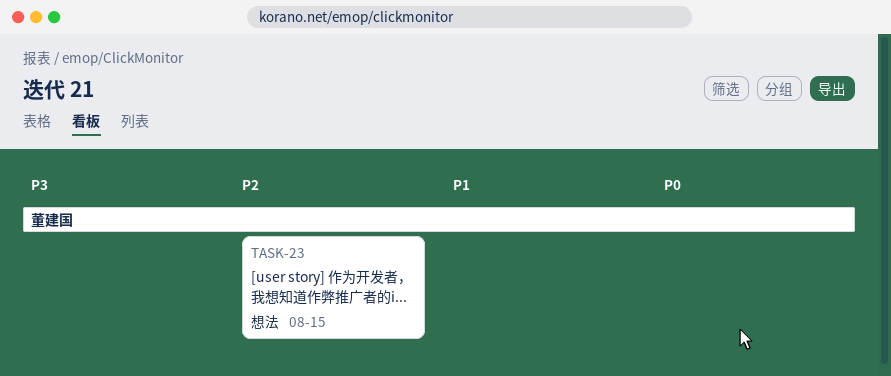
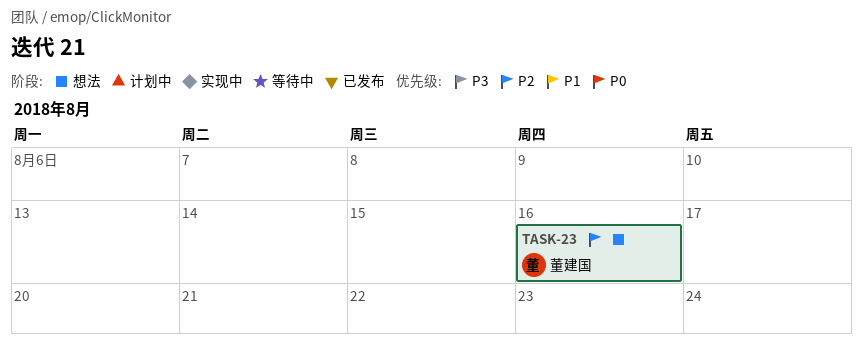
TASK-23, due: Aug 15 -> Aug 16

